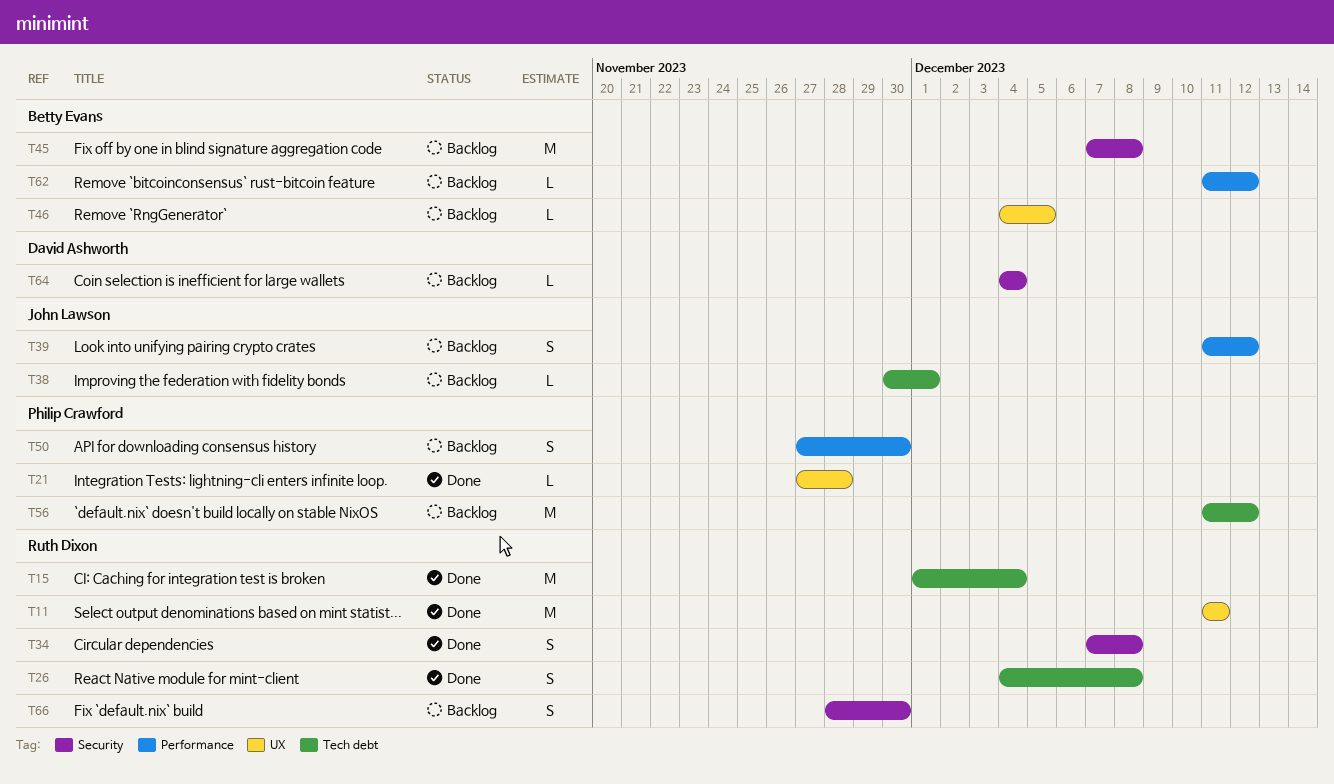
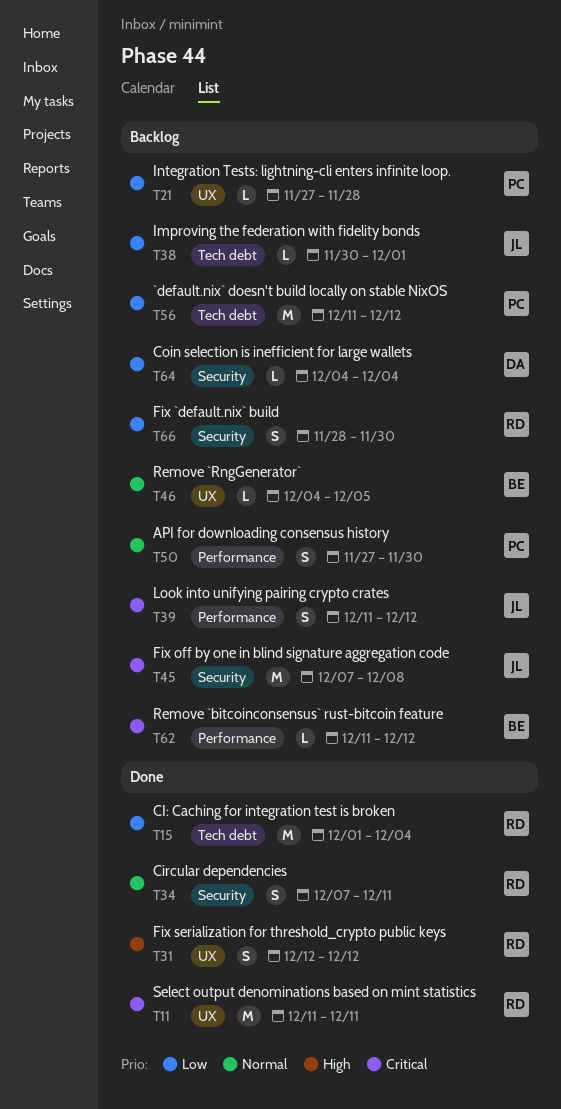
T21, status: Done -> Backlog
T26: present -> none
T31: none -> present
T34, due: Dec 8 -> Dec 11
T45, owner: Betty Evans -> John Lawson

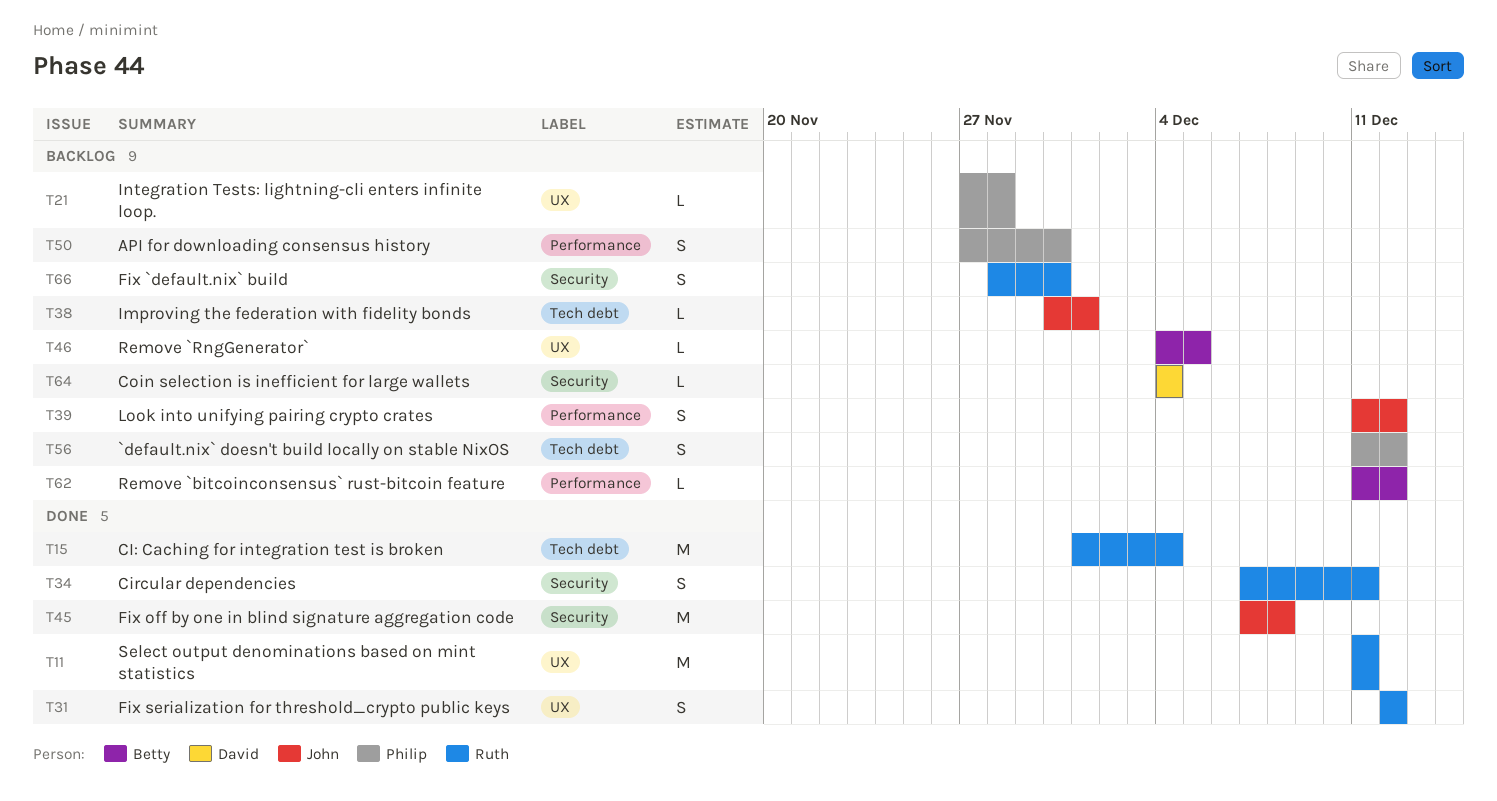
T45, status: Backlog -> Done
T56, estimate: M -> S

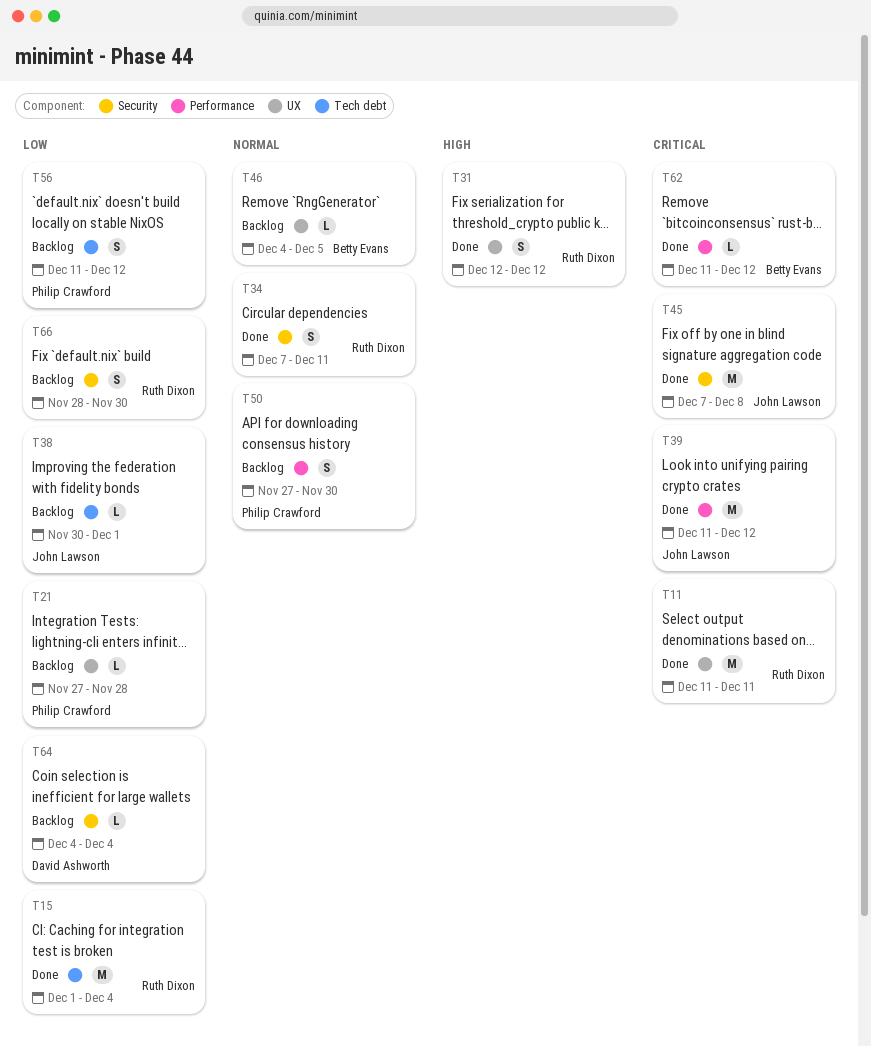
T39, status: Backlog -> Done
T39, estimate: S -> M
T62, status: Backlog -> Done

